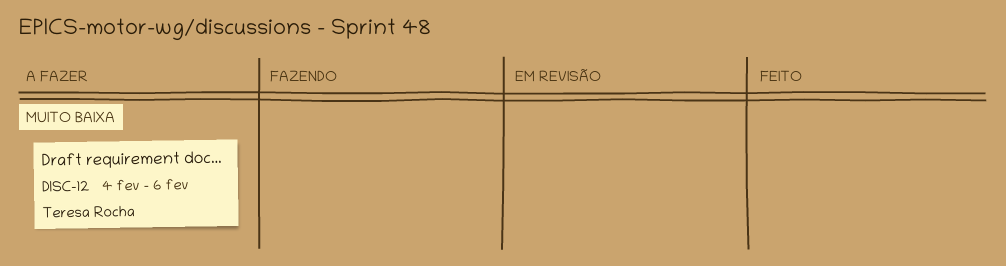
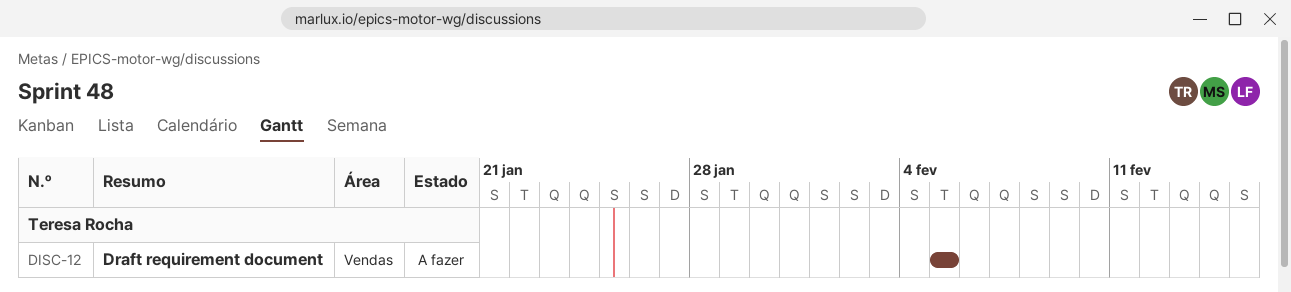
DISC-12, start: Feb 4 -> Feb 5
DISC-12, due: Feb 6 -> Feb 5

